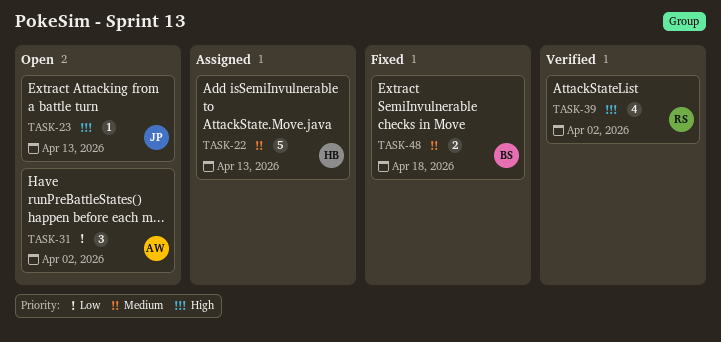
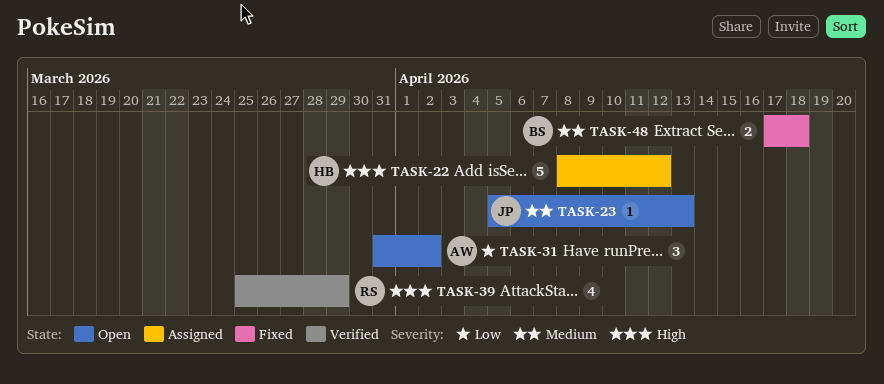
TASK-22, priority: Medium -> High
TASK-22, due: Apr 13 -> Apr 12
TASK-23, priority: High -> Medium
TASK-39, due: Apr 2 -> Mar 29

